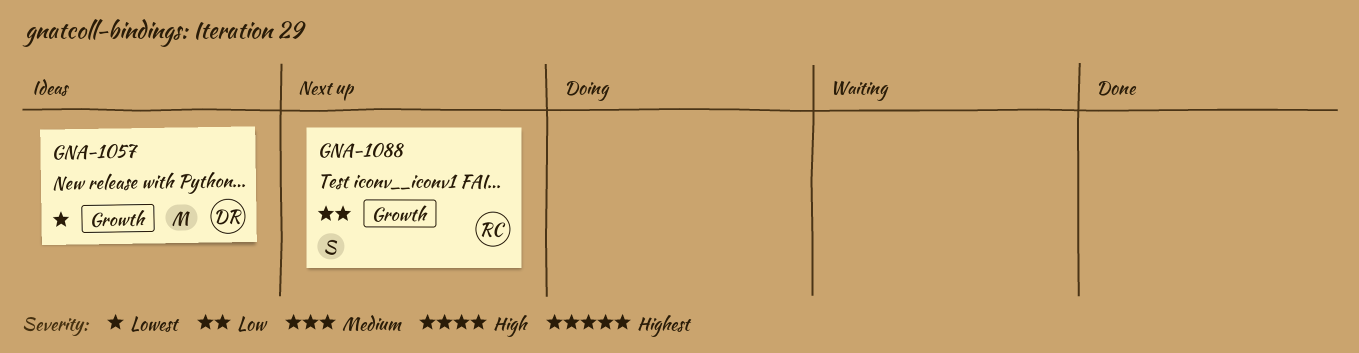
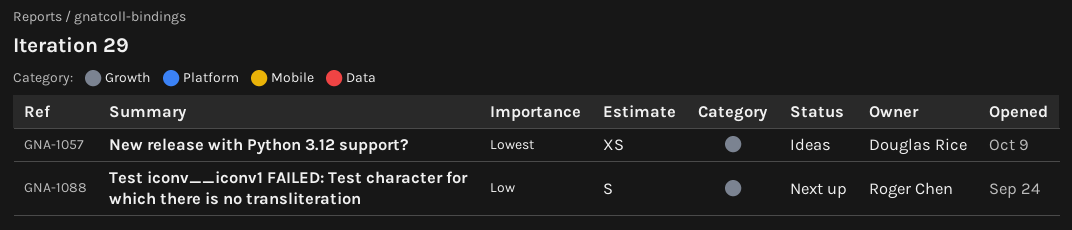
GNA-1057, estimate: M -> XS

